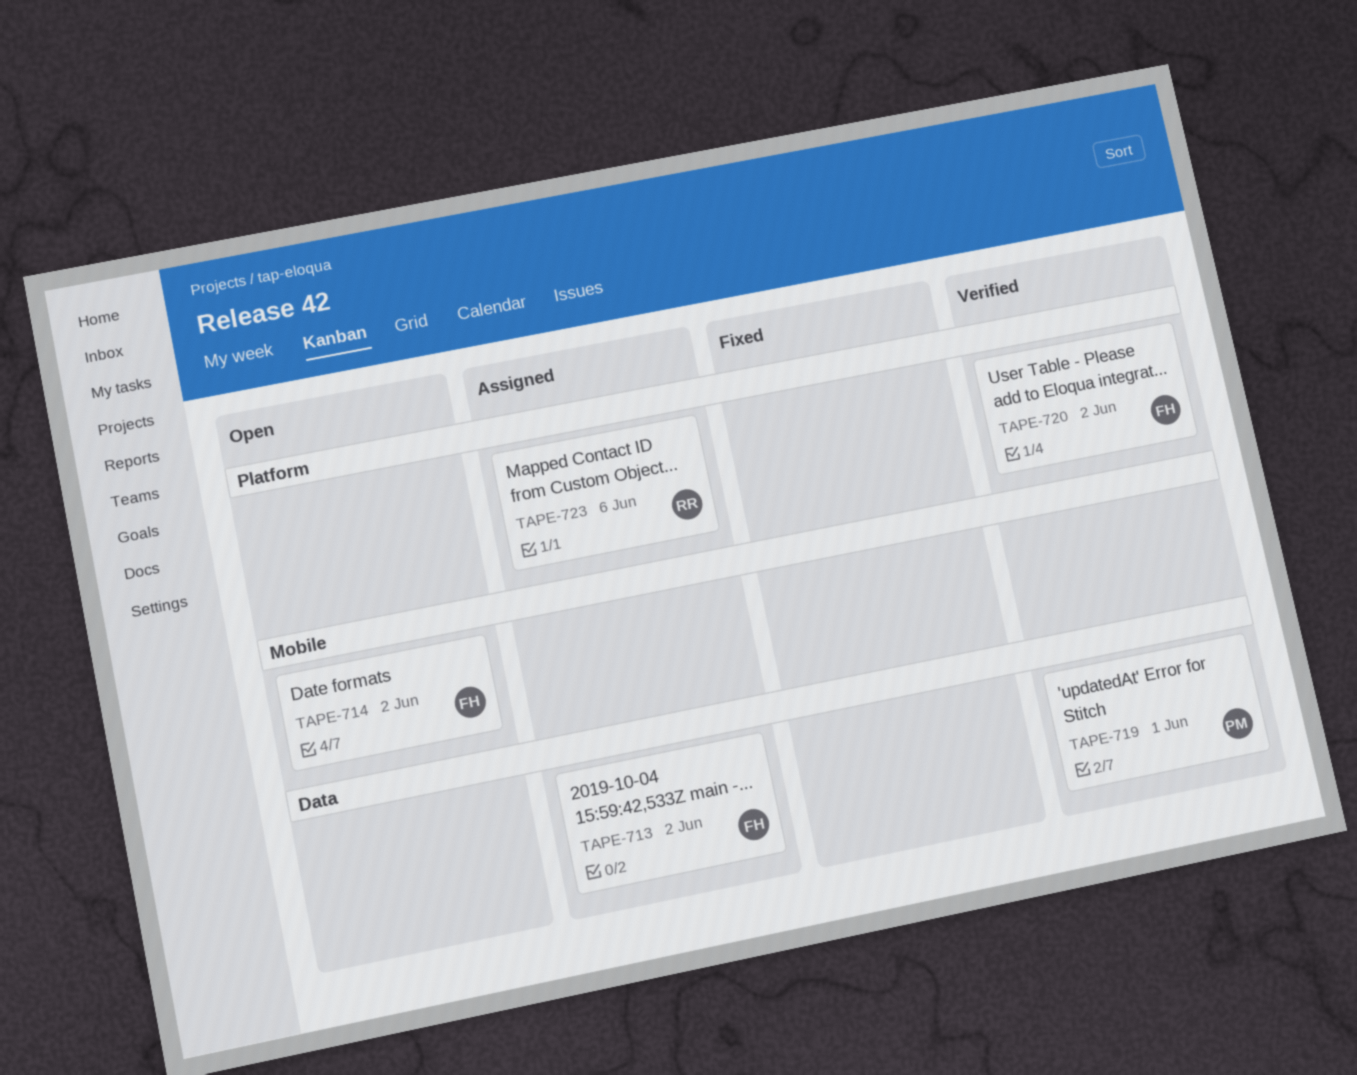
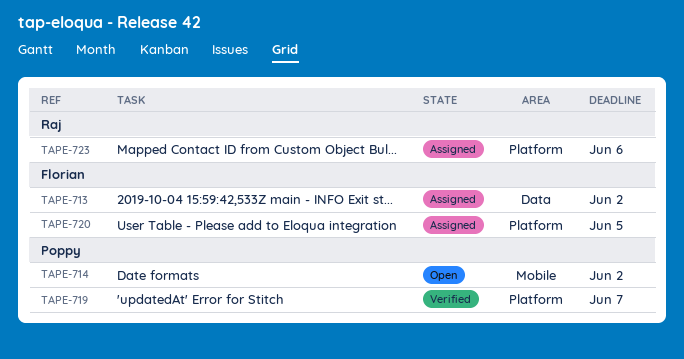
TAPE-714, owner: Florian -> Poppy
TAPE-719, label: Data -> Platform
TAPE-719, due: Jun 1 -> Jun 7
TAPE-720, status: Verified -> Assigned
TAPE-720, due: Jun 2 -> Jun 5

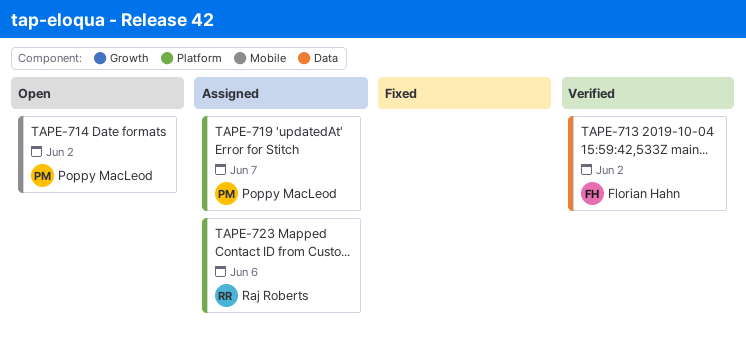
TAPE-713, status: Assigned -> Verified
TAPE-719, status: Verified -> Assigned
TAPE-720: present -> none

